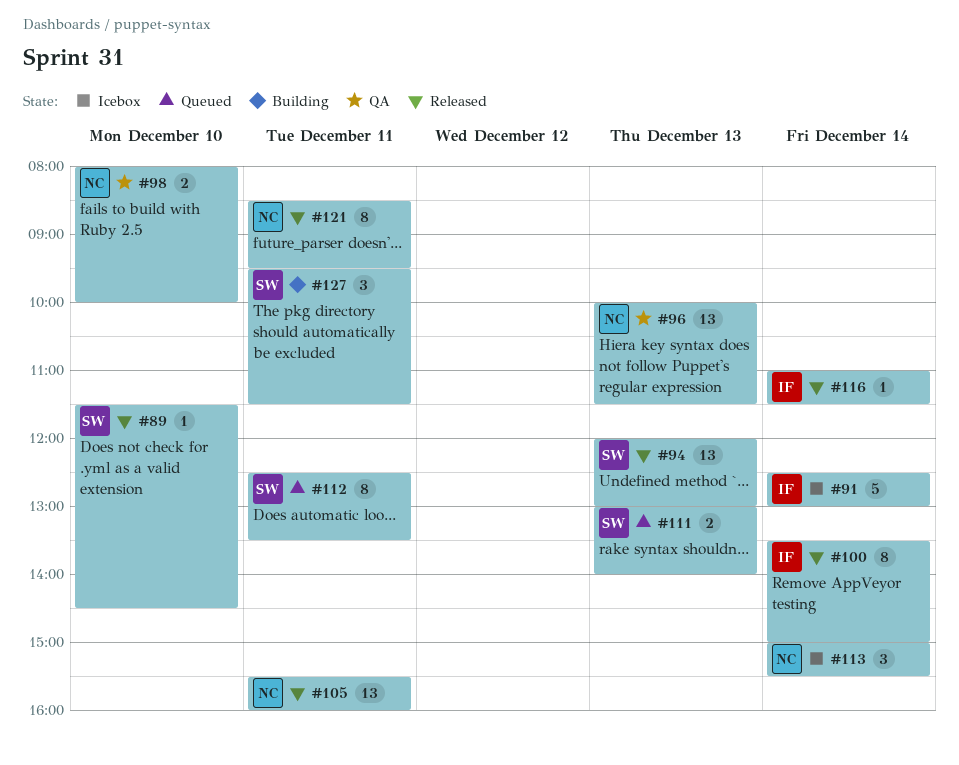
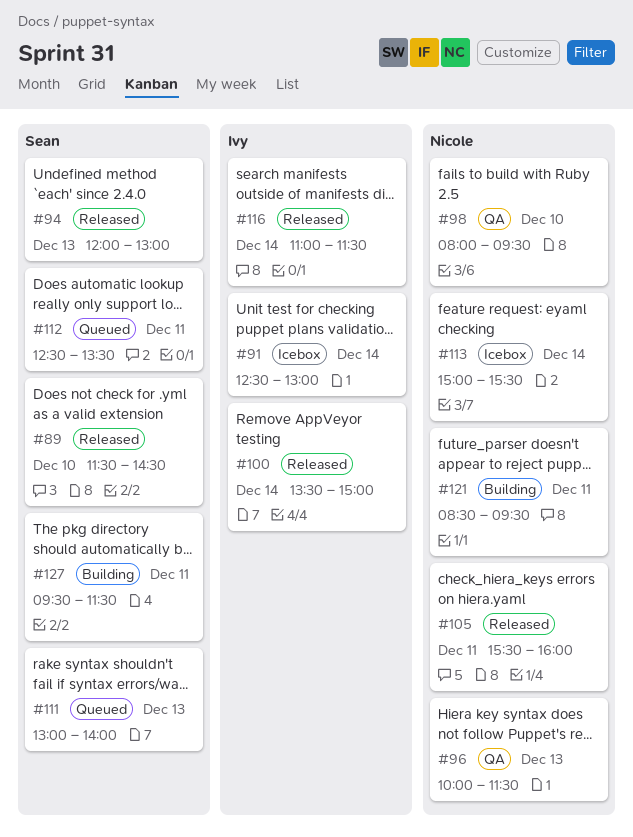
#98, ends: 10:00 -> 09:30
#121, status: Released -> Building

